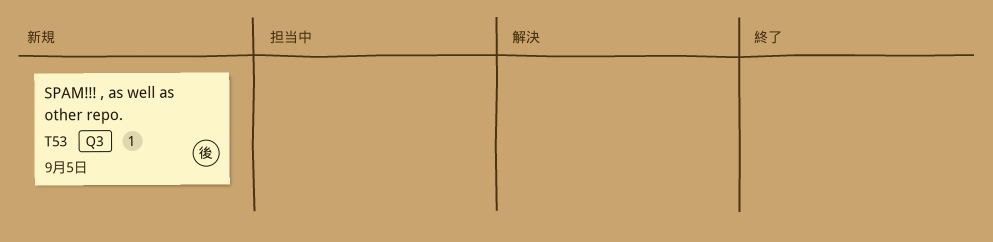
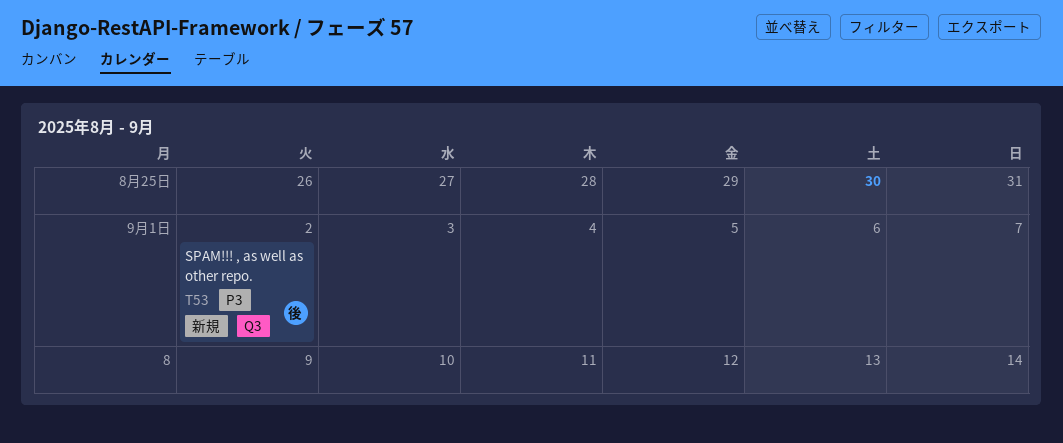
T53, due: Sep 5 -> Sep 2

